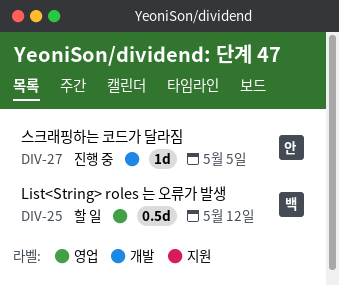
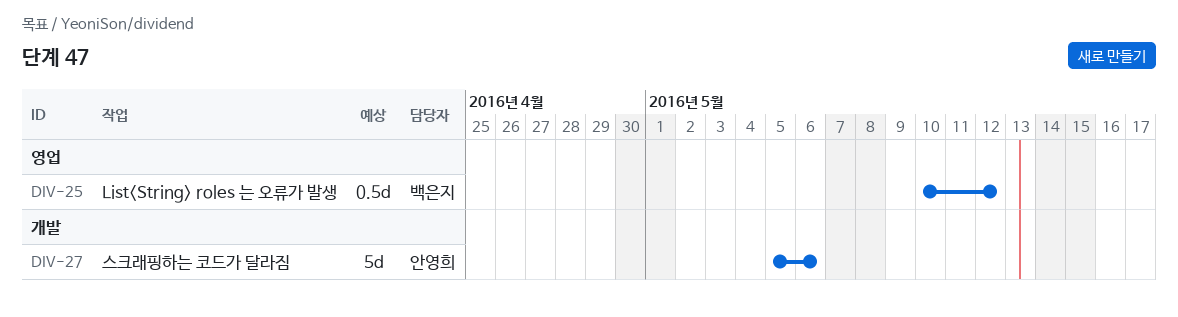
DIV-27, estimate: 1d -> 5d
DIV-27, due: May 5 -> May 6

